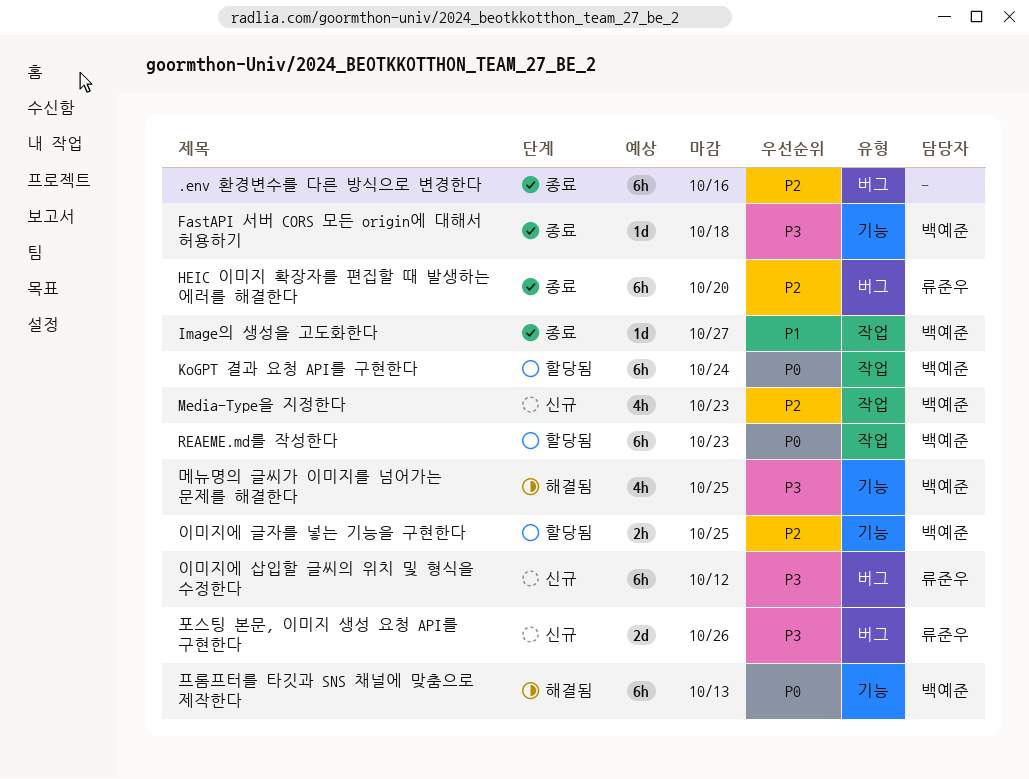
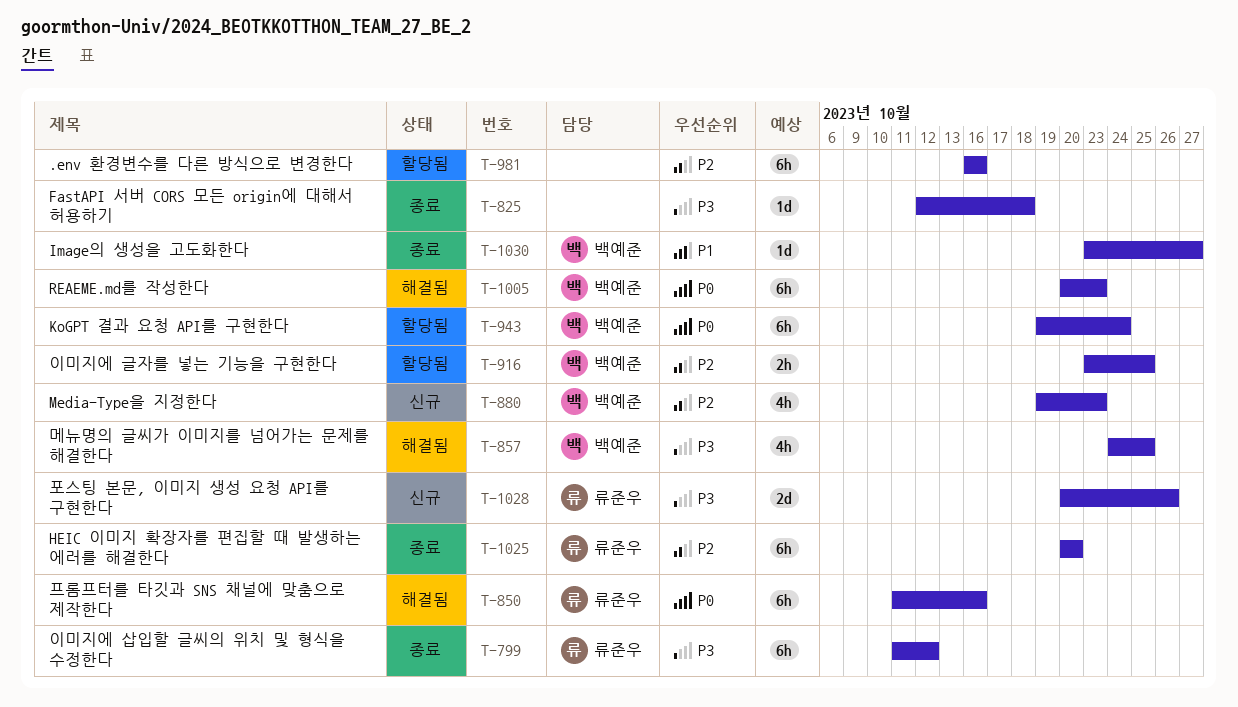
.env 환경변수를 다른 방식으로 변경한다, status: 종료 -> 할당됨
FastAPI 서버 CORS 모든 origin에 대해서 허용하기, owner: 백예준 -> none
REAEME.md를 작성한다, status: 할당됨 -> 해결됨
이미지에 삽입할 글씨의 위치 및 형식을 수정한다, status: 신규 -> 종료
프롬프터를 타깃과 SNS 채널에 맞춤으로 제작한다, owner: 백예준 -> 류준우
프롬프터를 타깃과 SNS 채널에 맞춤으로 제작한다, due: Oct 13 -> Oct 16

